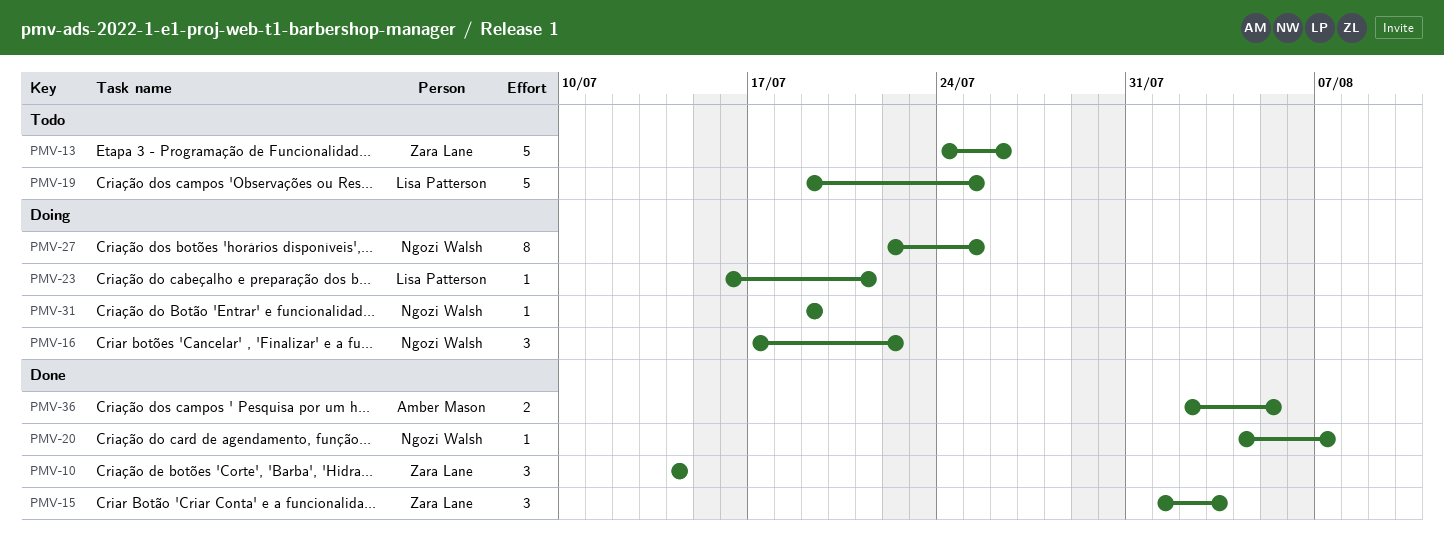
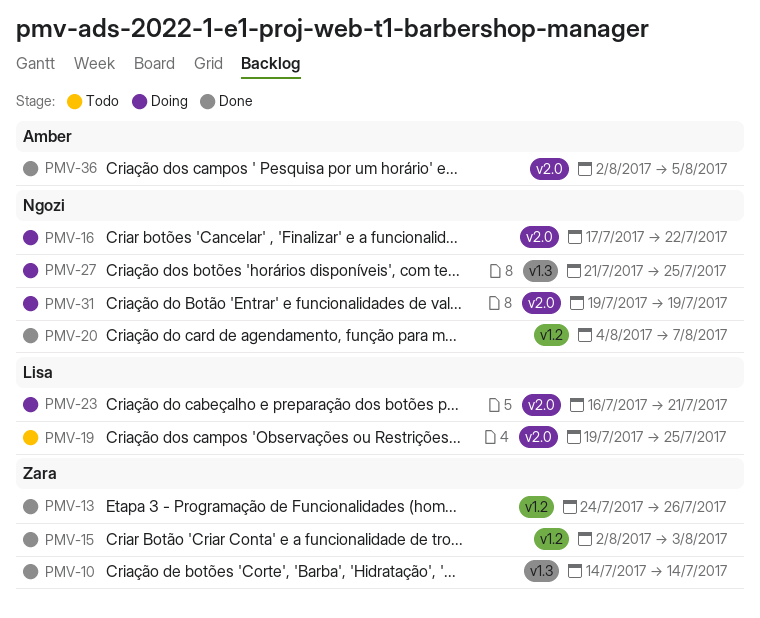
PMV-13, status: Todo -> Done
PMV-15, start: Aug 1 -> Aug 2
PMV-27, start: Jul 22 -> Jul 21

